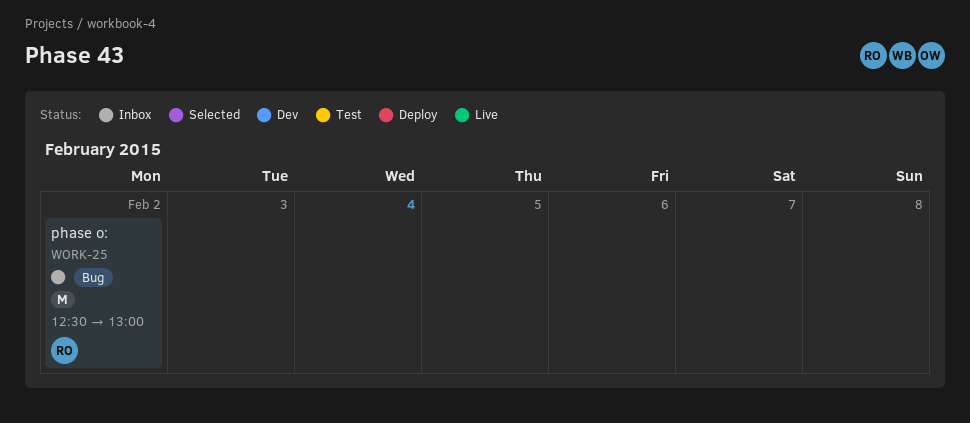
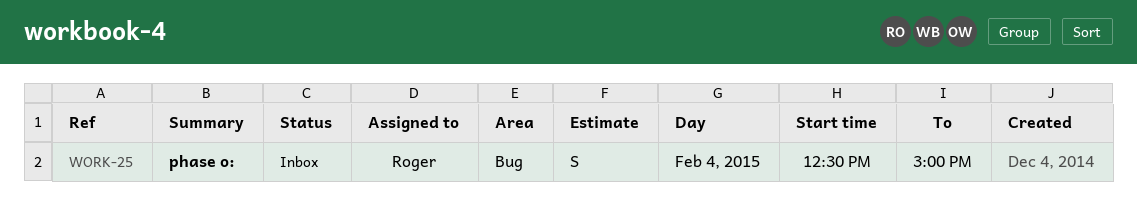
WORK-25, estimate: M -> S
WORK-25, day: Feb 2 -> Feb 4
WORK-25, ends: 13:00 -> 15:00

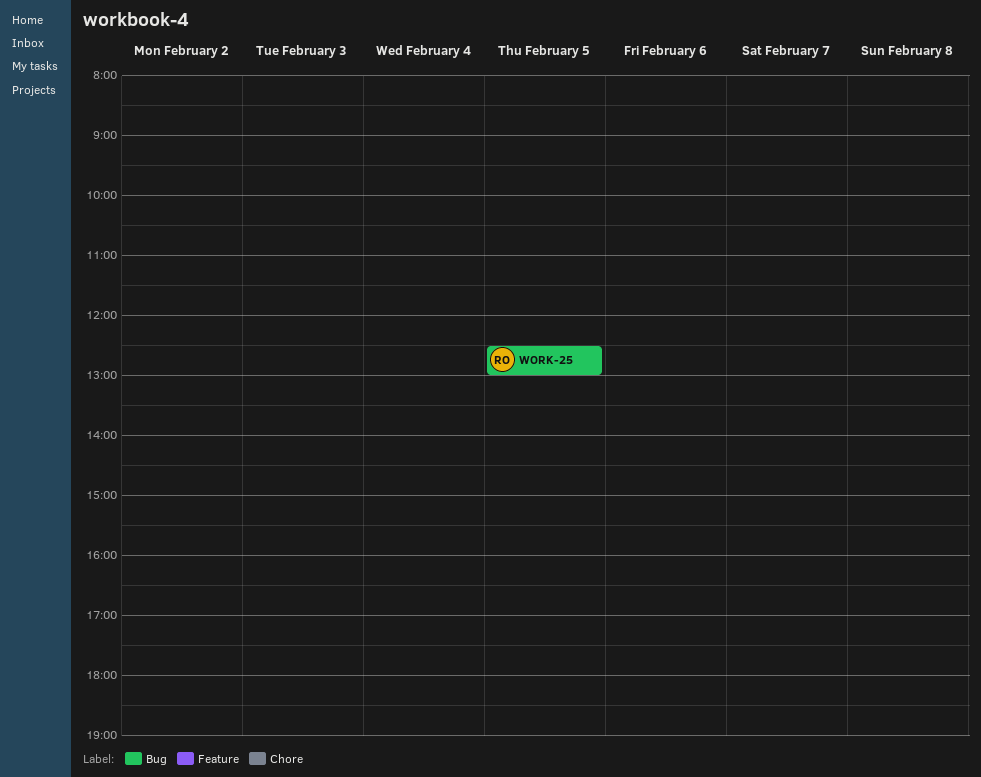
WORK-25, day: Feb 4 -> Feb 5
WORK-25, ends: 15:00 -> 13:00

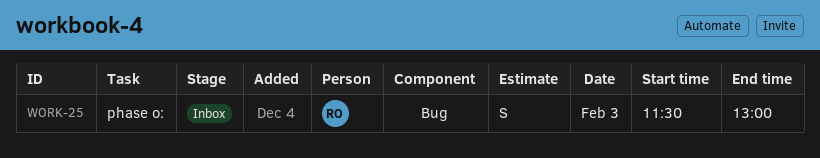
WORK-25, day: Feb 5 -> Feb 3
WORK-25, begins: 12:30 -> 11:30

